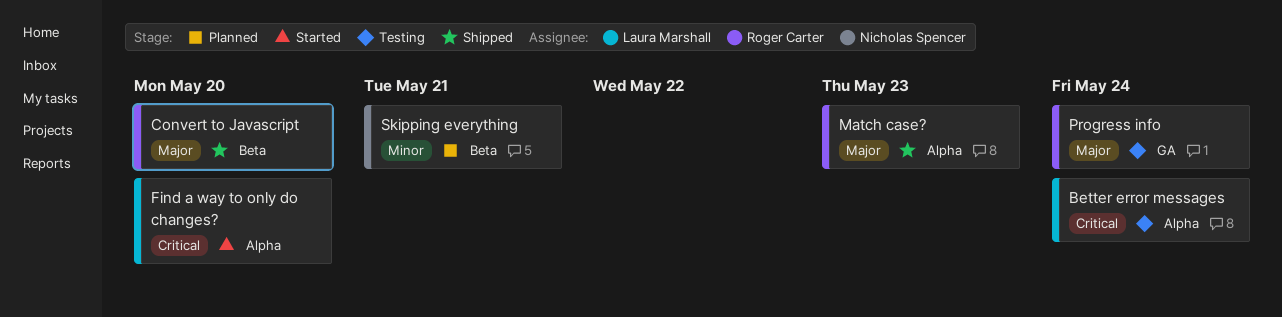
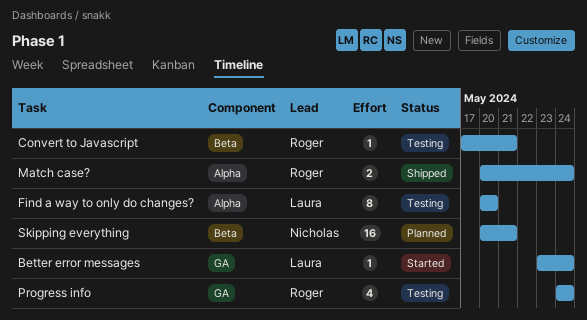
Better error messages, status: Testing -> Started
Better error messages, label: Alpha -> GA
Convert to Javascript, status: Shipped -> Testing
Convert to Javascript, due: May 20 -> May 21
Find a way to only do changes?, status: Started -> Testing
Match case?, due: May 23 -> May 24

